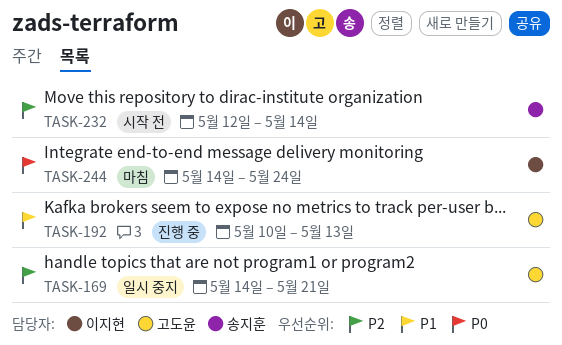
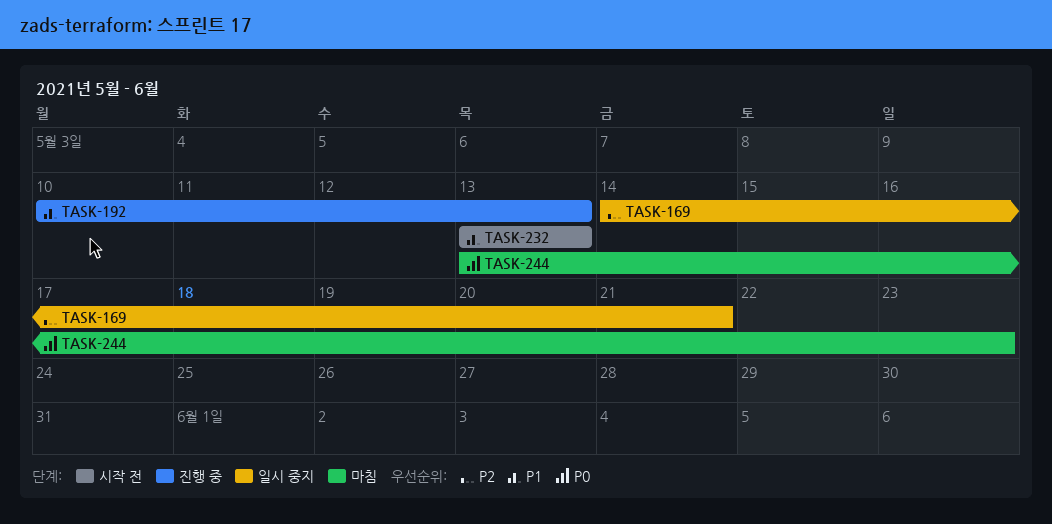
TASK-232, priority: P2 -> P1
TASK-232, start: May 12 -> May 13
TASK-232, due: May 14 -> May 13
TASK-244, start: May 14 -> May 13
TASK-244, due: May 24 -> May 23

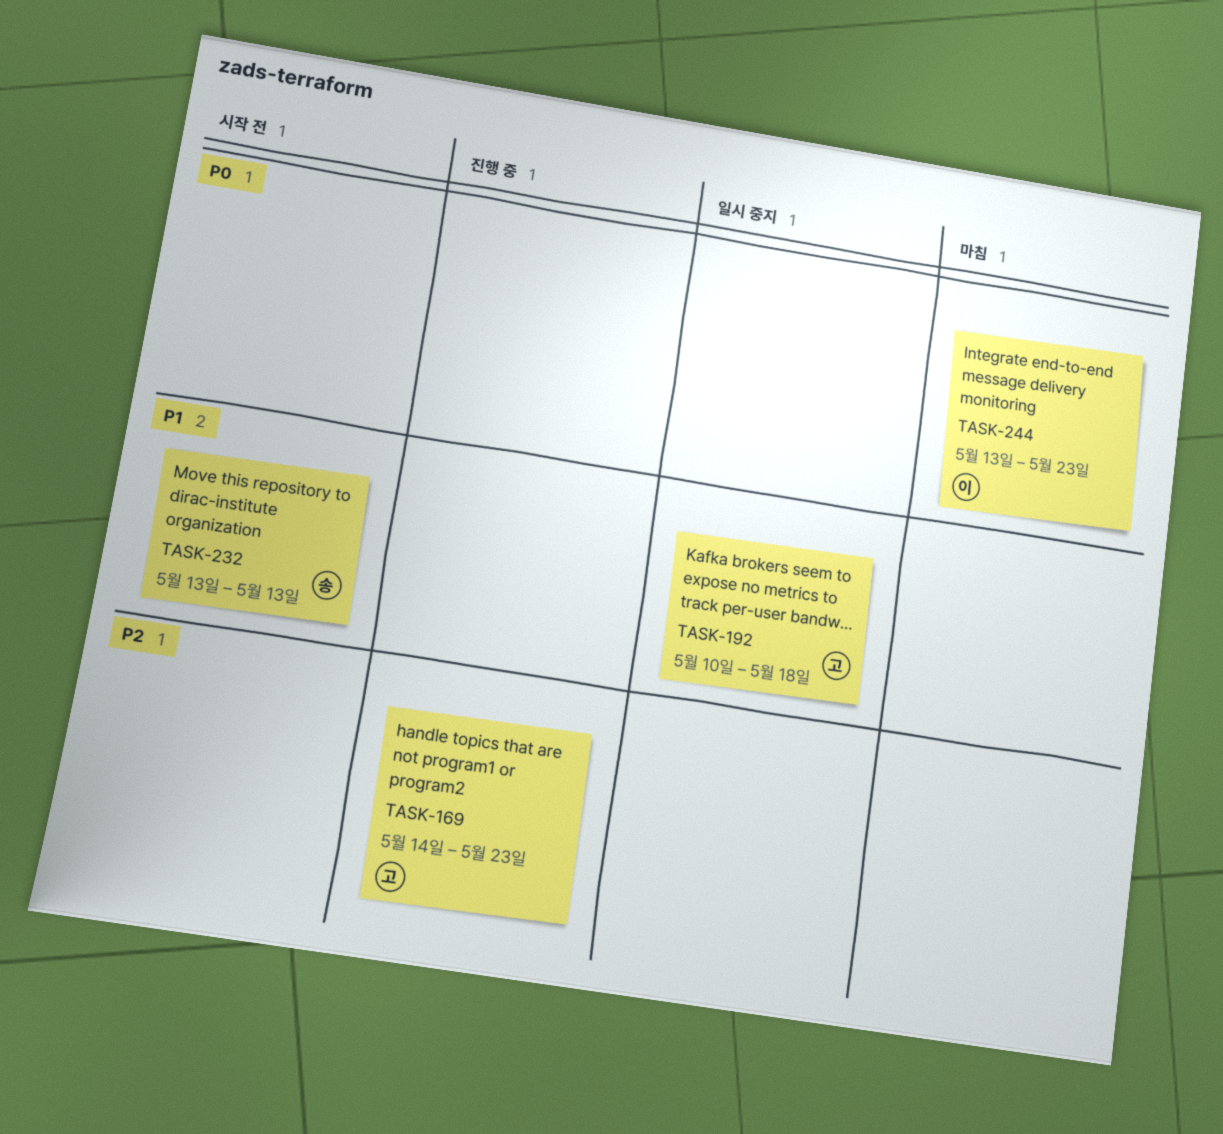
TASK-169, status: 일시 중지 -> 진행 중
TASK-169, due: May 21 -> May 23
TASK-192, status: 진행 중 -> 일시 중지
TASK-192, due: May 13 -> May 18

